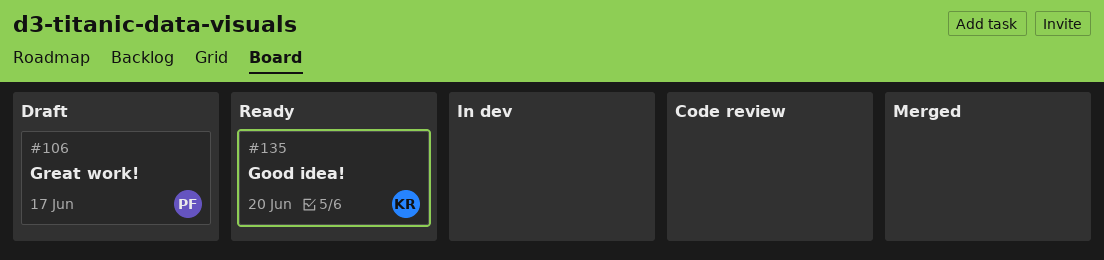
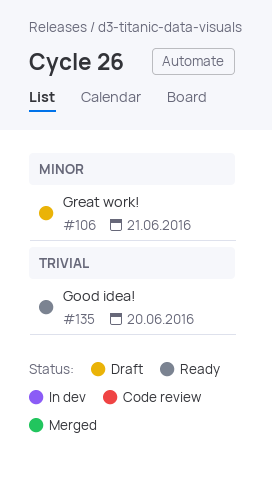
#106, due: Jun 17 -> Jun 21

